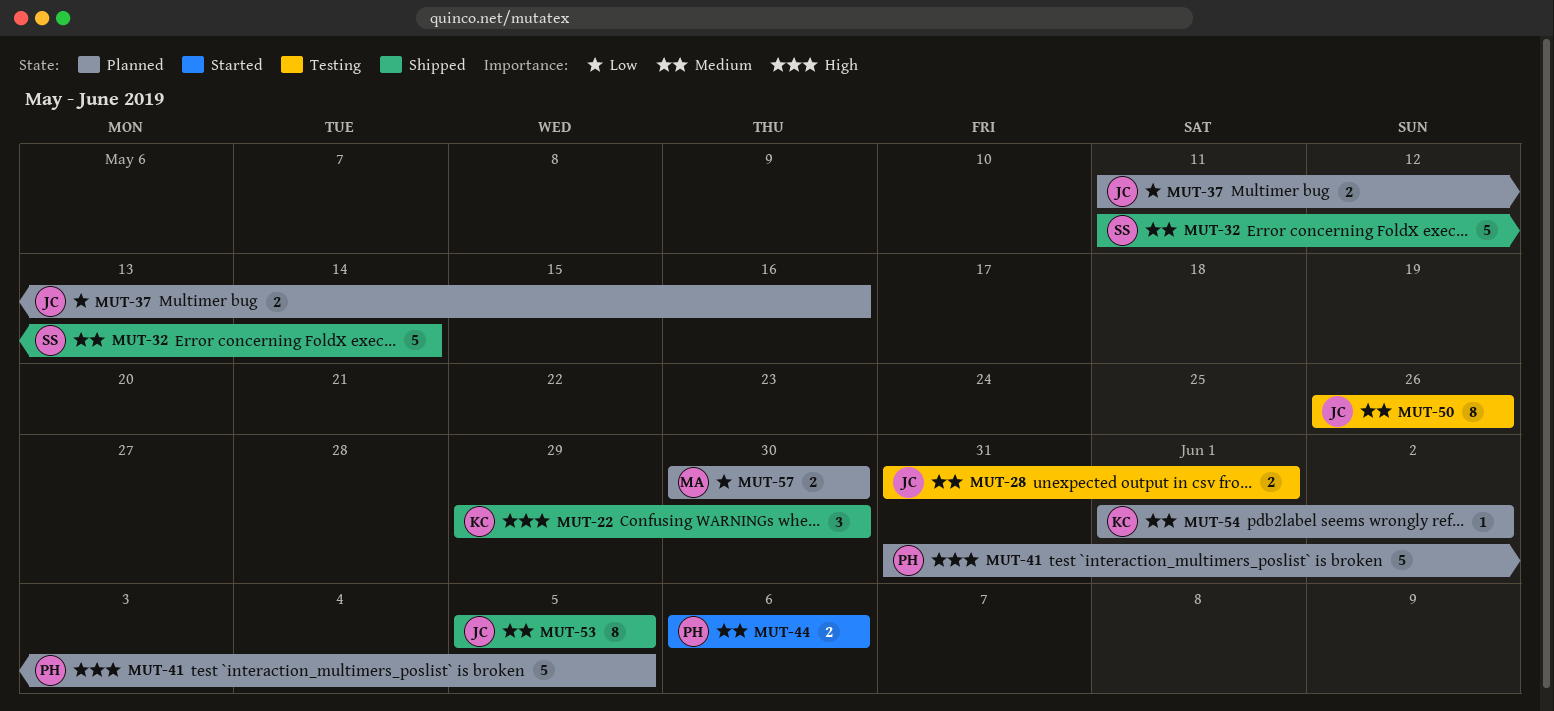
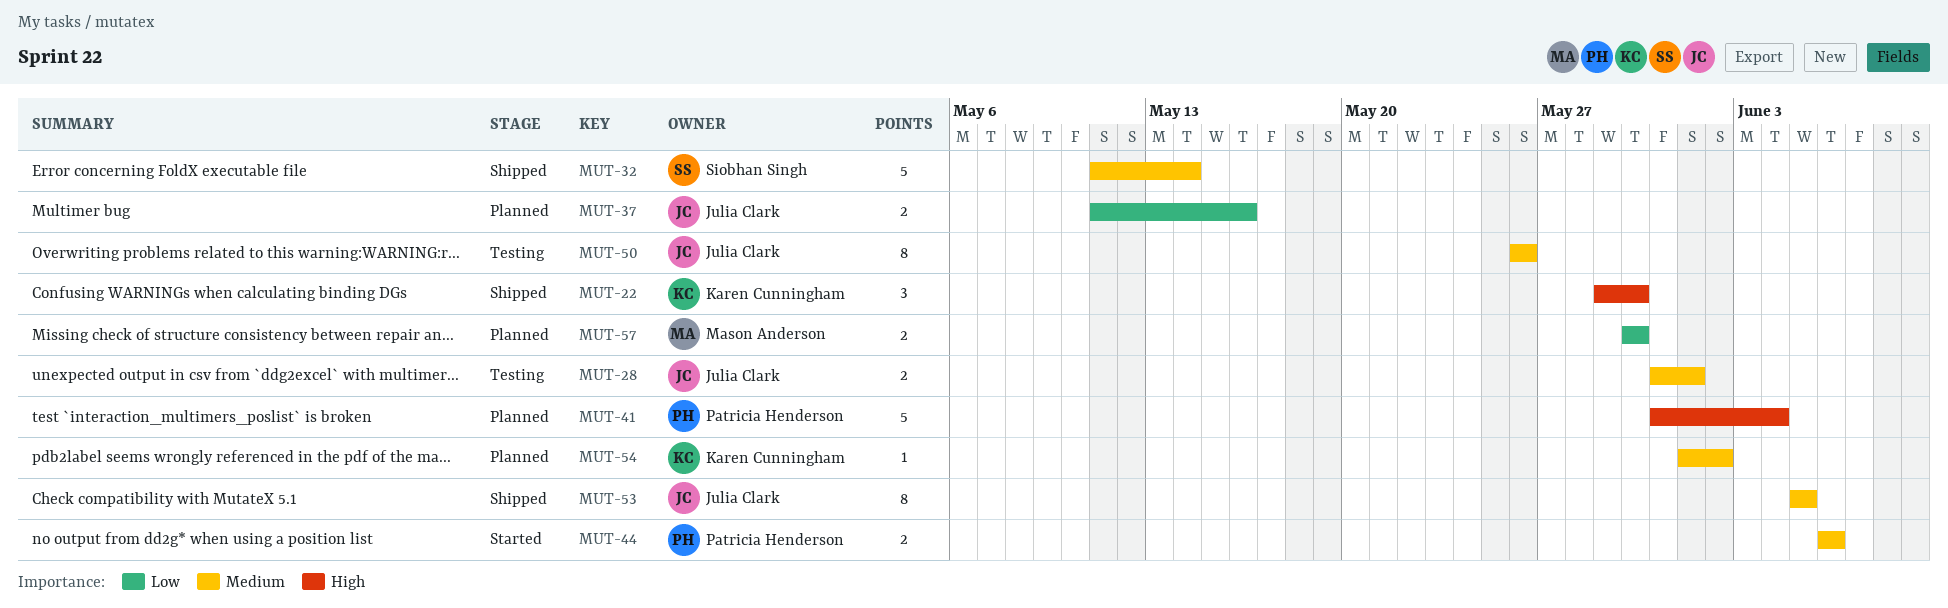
MUT-41, due: Jun 5 -> Jun 4

